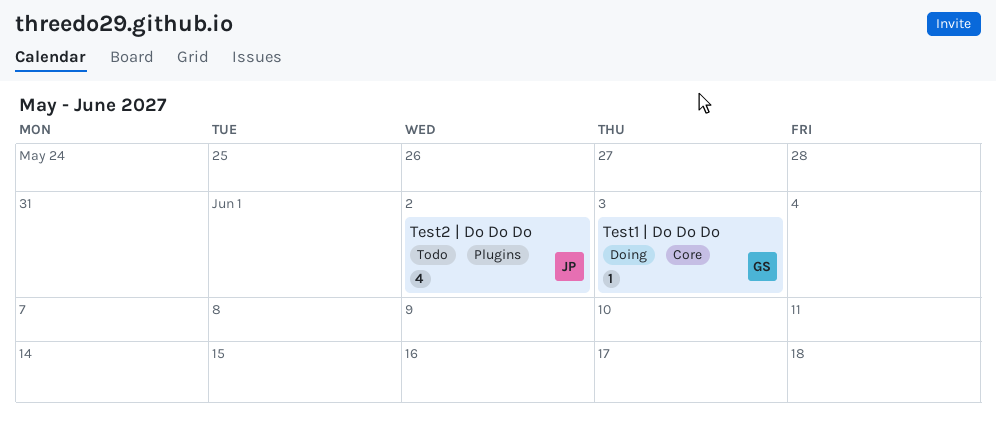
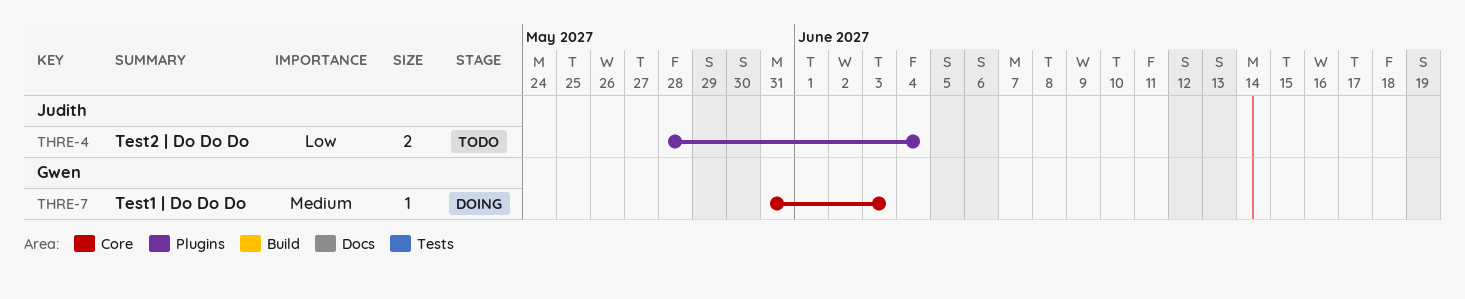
Test2 | Do Do Do, estimate: 4 -> 2
Test2 | Do Do Do, due: Jun 2 -> Jun 4

